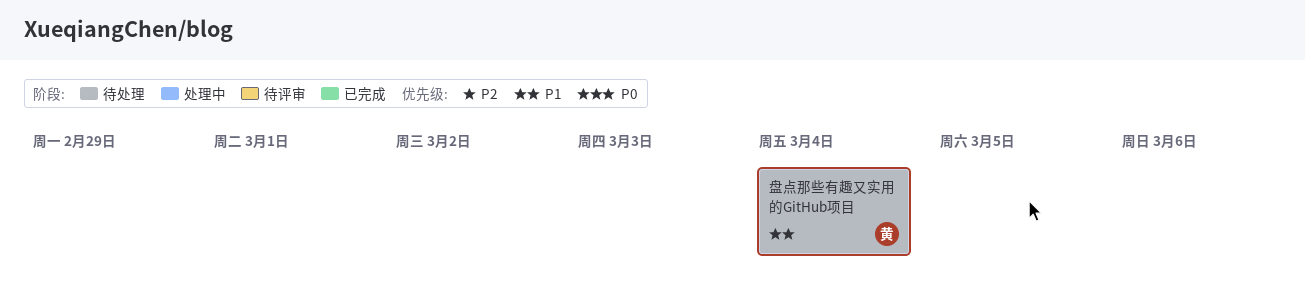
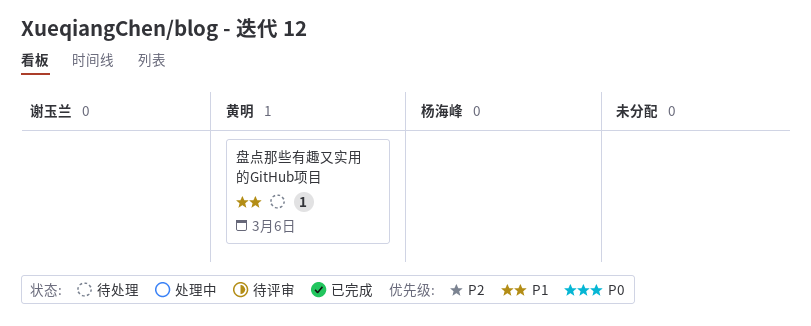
盘点那些有趣又实用的GitHub项目, due: Mar 4 -> Mar 6

